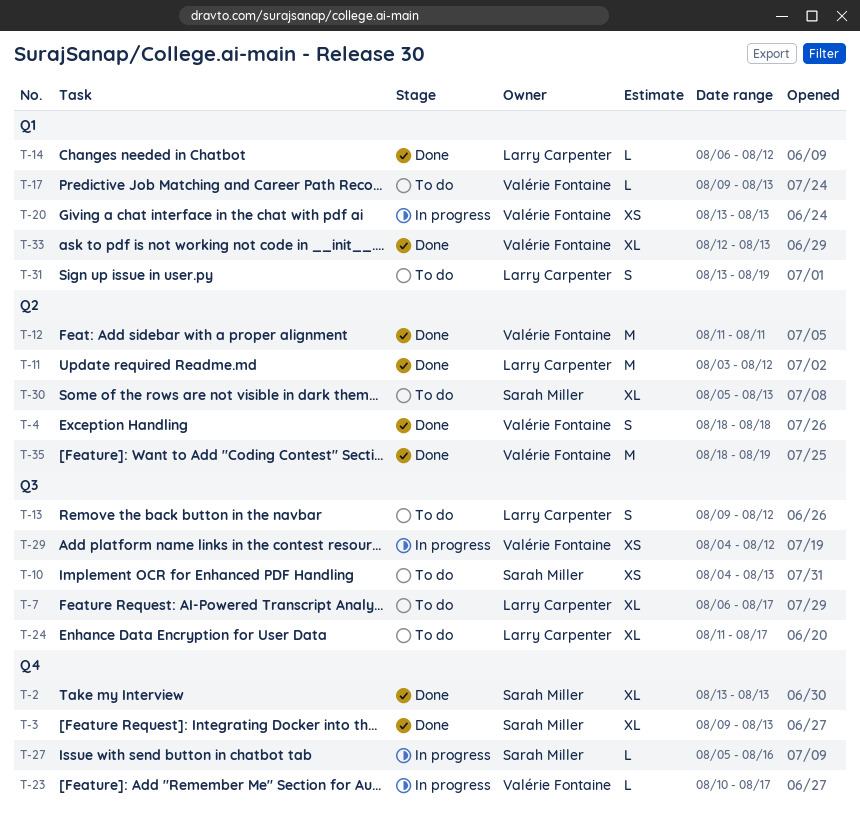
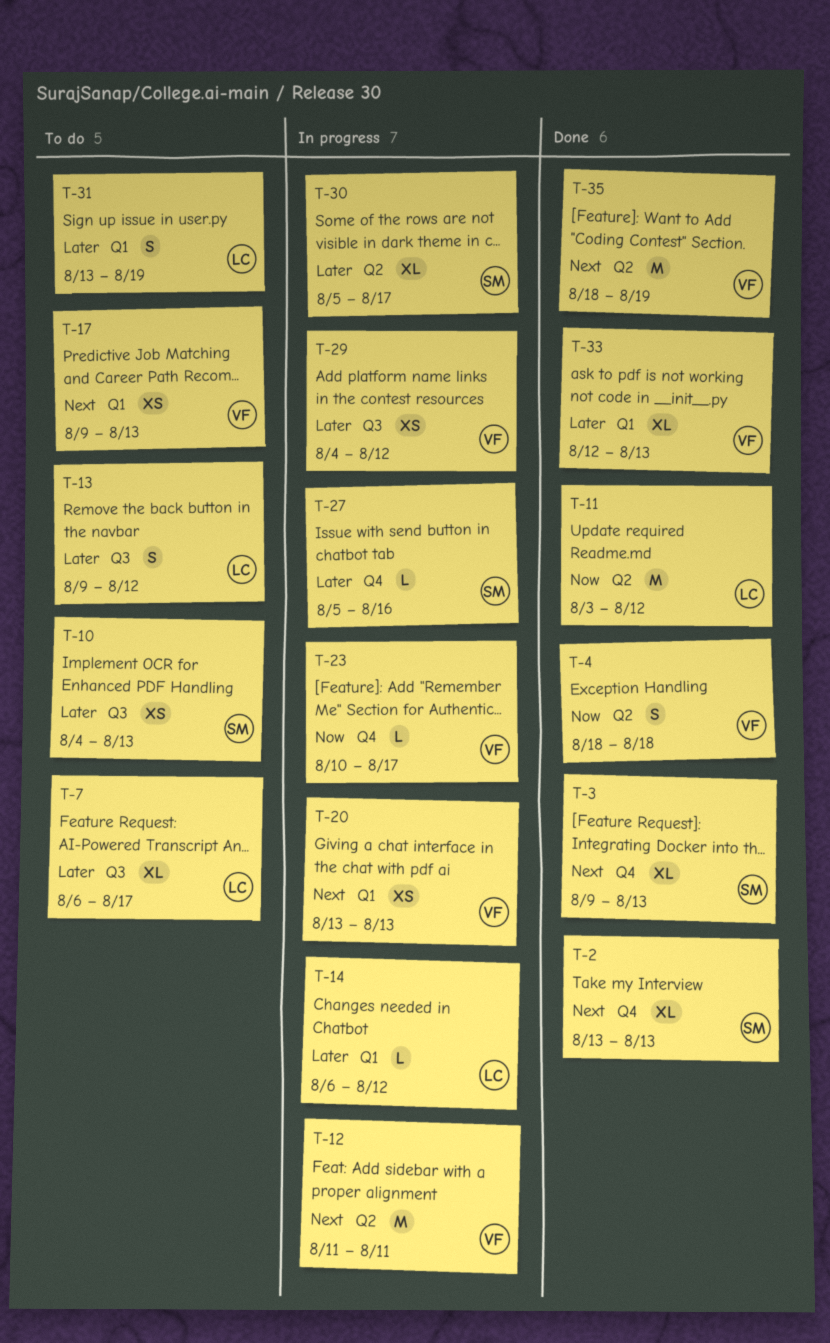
T-12, status: Done -> In progress
T-14, status: Done -> In progress
T-17, estimate: L -> XS
T-24: present -> none
T-30, status: To do -> In progress
T-30, due: Aug 13 -> Aug 17

